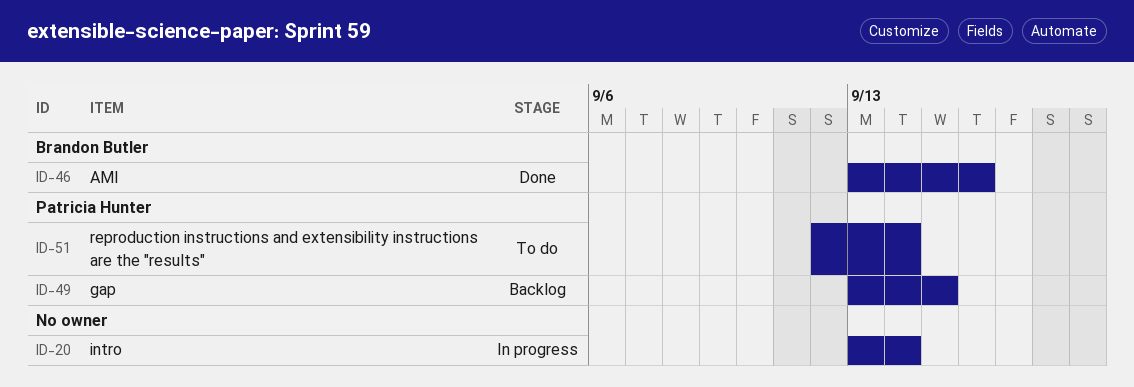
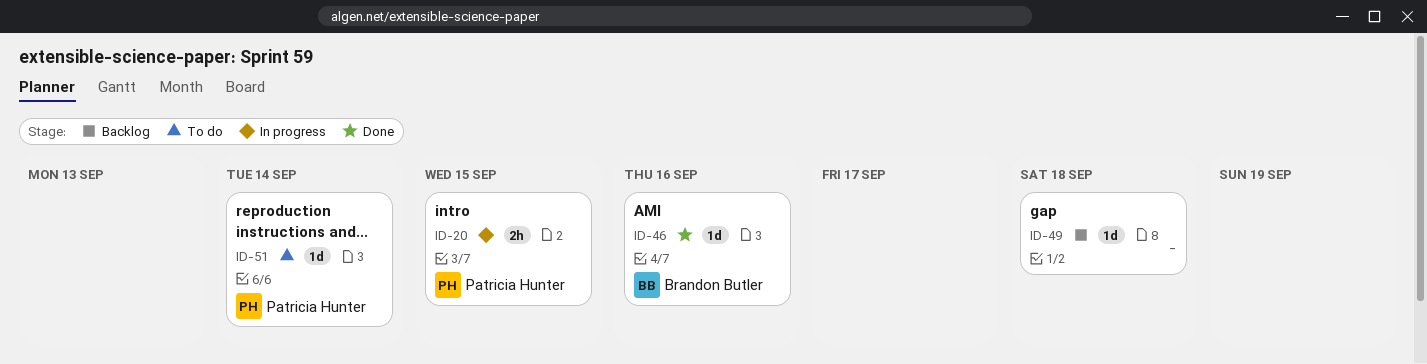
ID-20, owner: none -> Patricia Hunter
ID-20, due: Sep 14 -> Sep 15
ID-49, owner: Patricia Hunter -> none
ID-49, due: Sep 15 -> Sep 18

